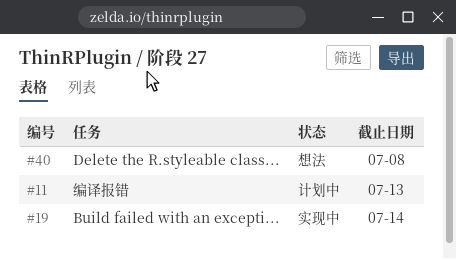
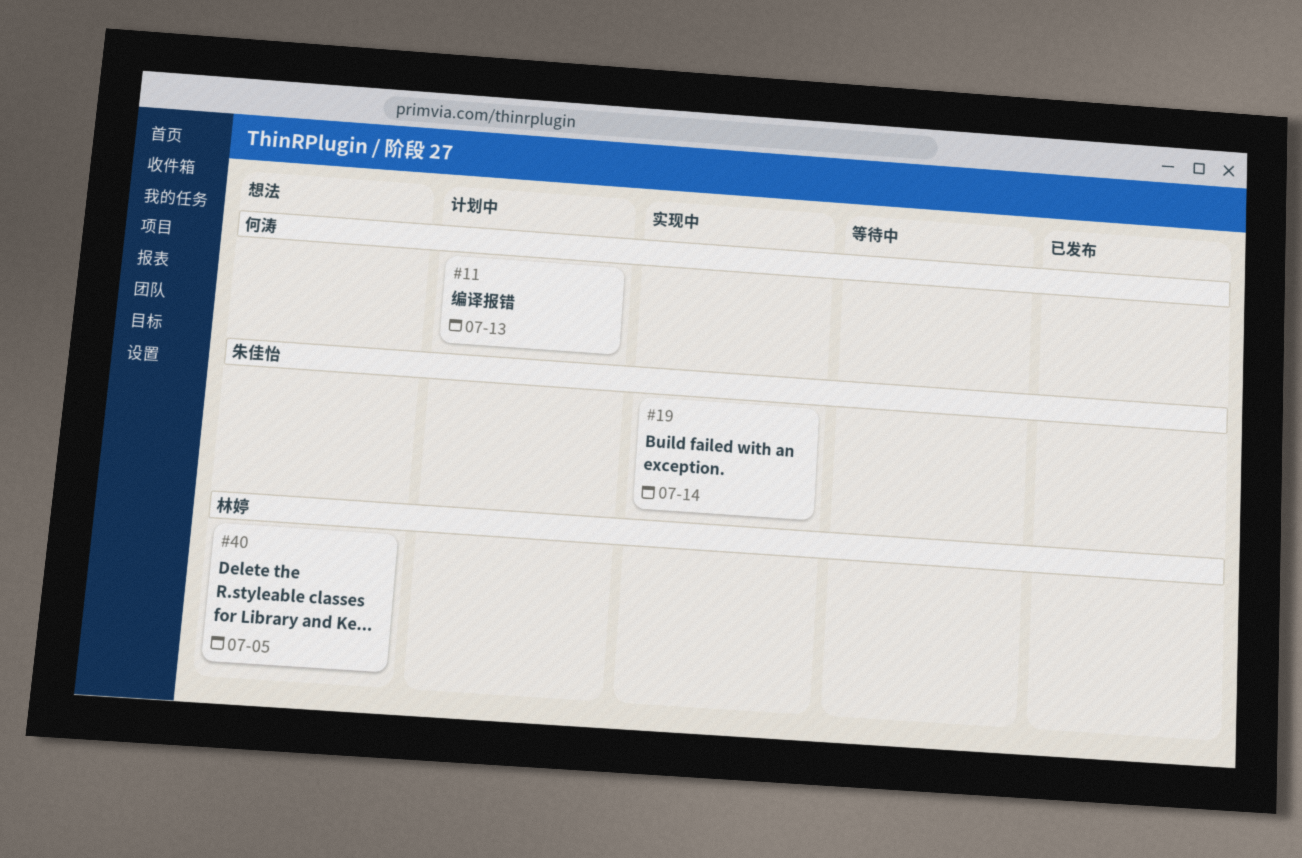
#40, due: Jul 8 -> Jul 5

